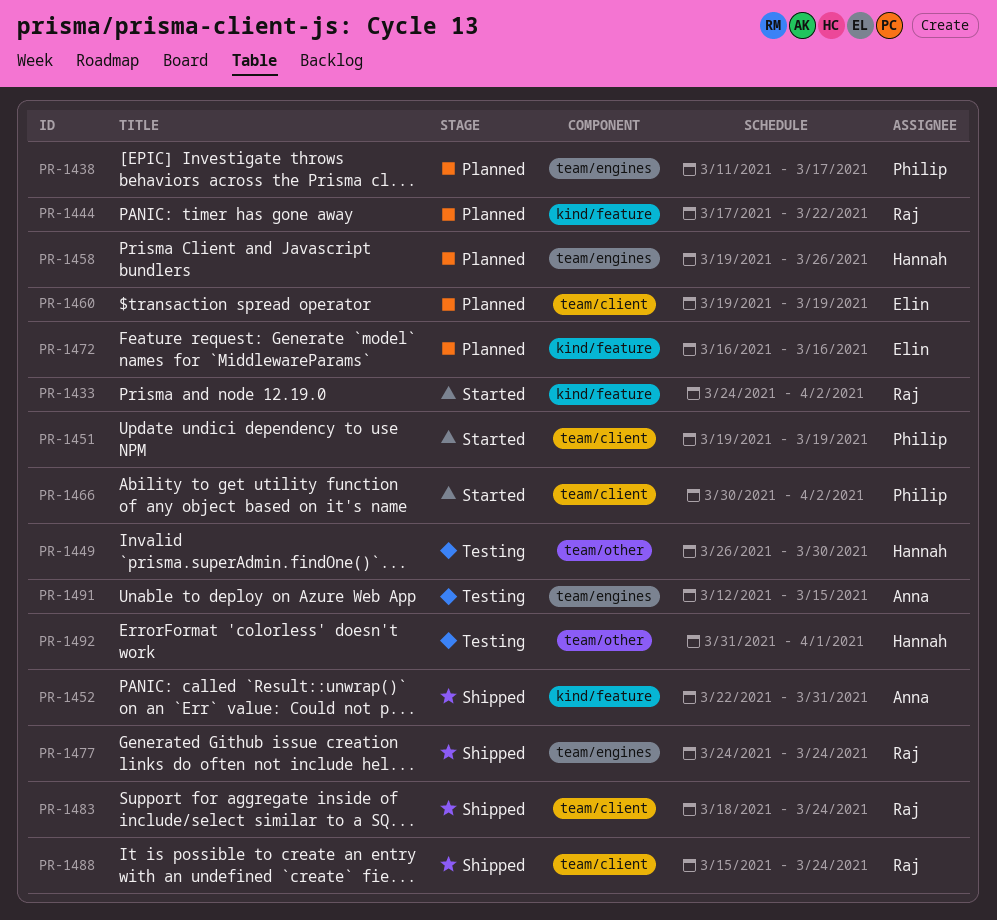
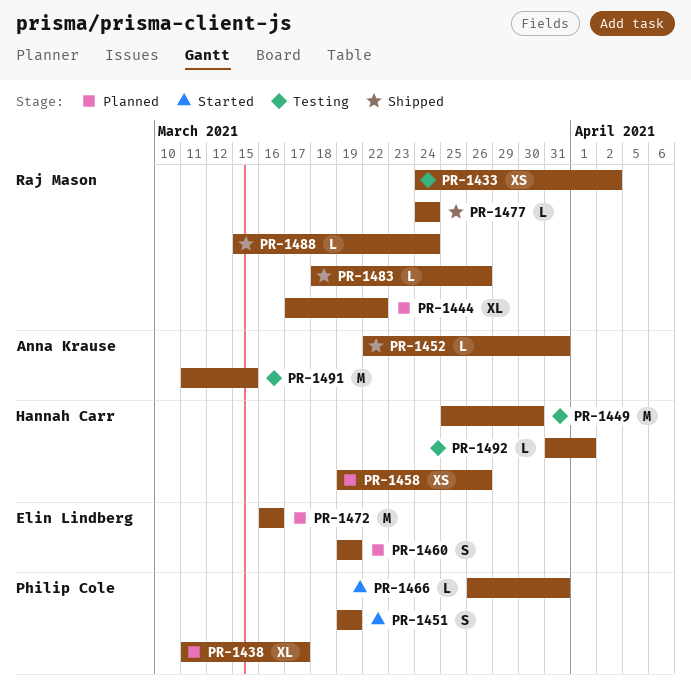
PR-1433, status: Started -> Testing
PR-1449, start: Mar 26 -> Mar 25
PR-1466, start: Mar 30 -> Mar 26
PR-1466, due: Apr 2 -> Mar 31
PR-1483, due: Mar 24 -> Mar 26
PR-1491, start: Mar 12 -> Mar 11

